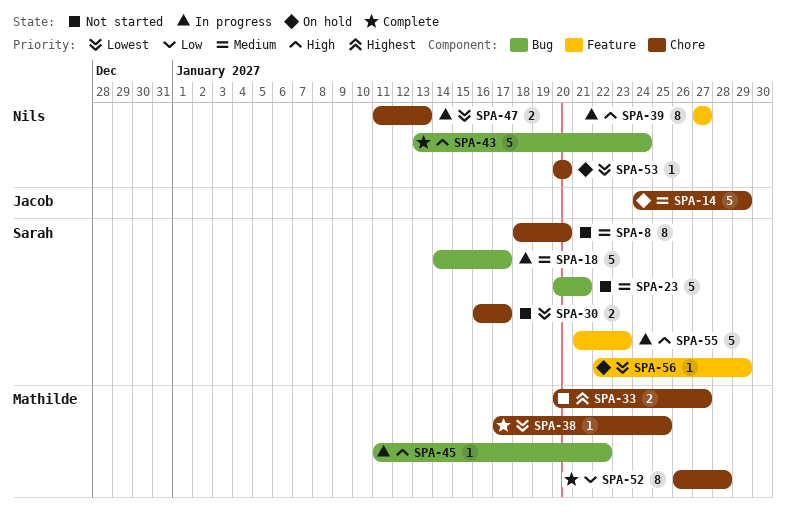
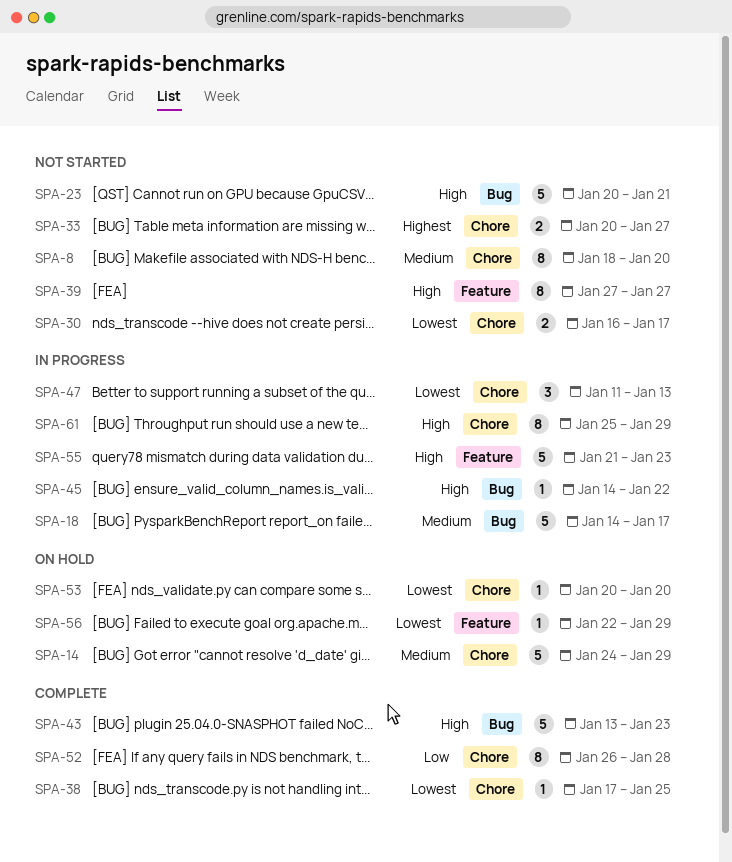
SPA-23, priority: Medium -> High
SPA-39, status: In progress -> Not started
SPA-43, due: Jan 24 -> Jan 23
SPA-45, start: Jan 11 -> Jan 14
SPA-47, estimate: 2 -> 3
SPA-61: none -> present

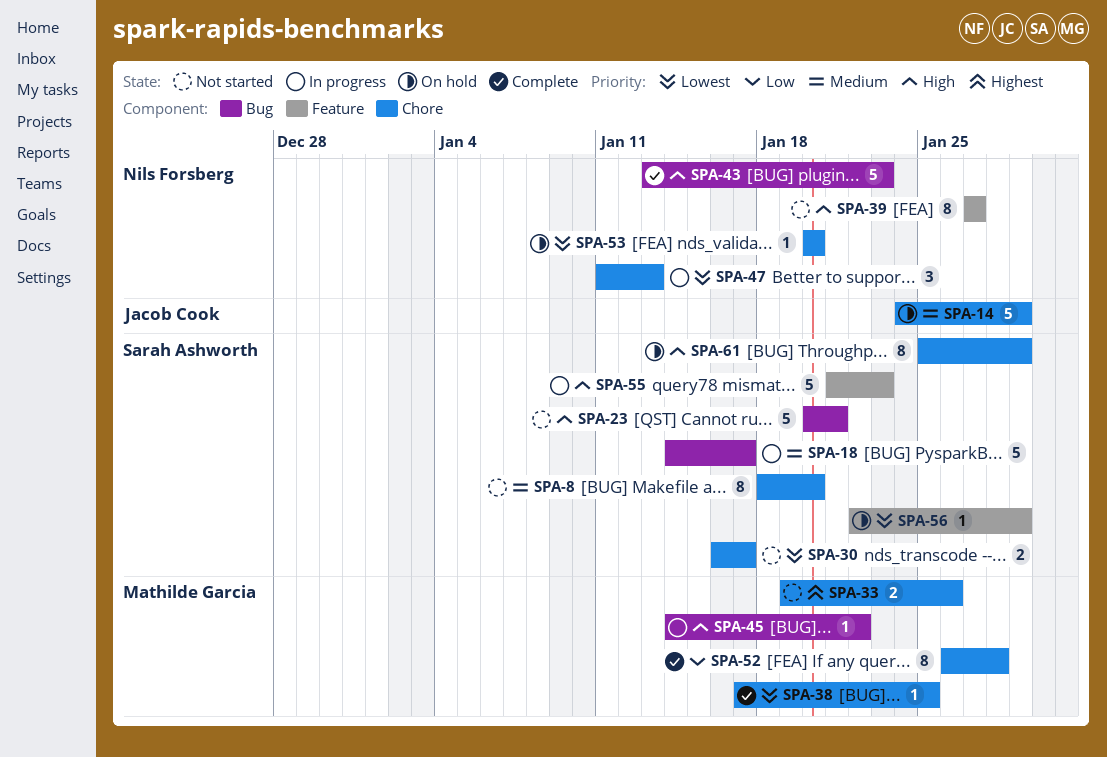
SPA-33, start: Jan 20 -> Jan 19
SPA-33, due: Jan 27 -> Jan 26
SPA-61, status: In progress -> On hold

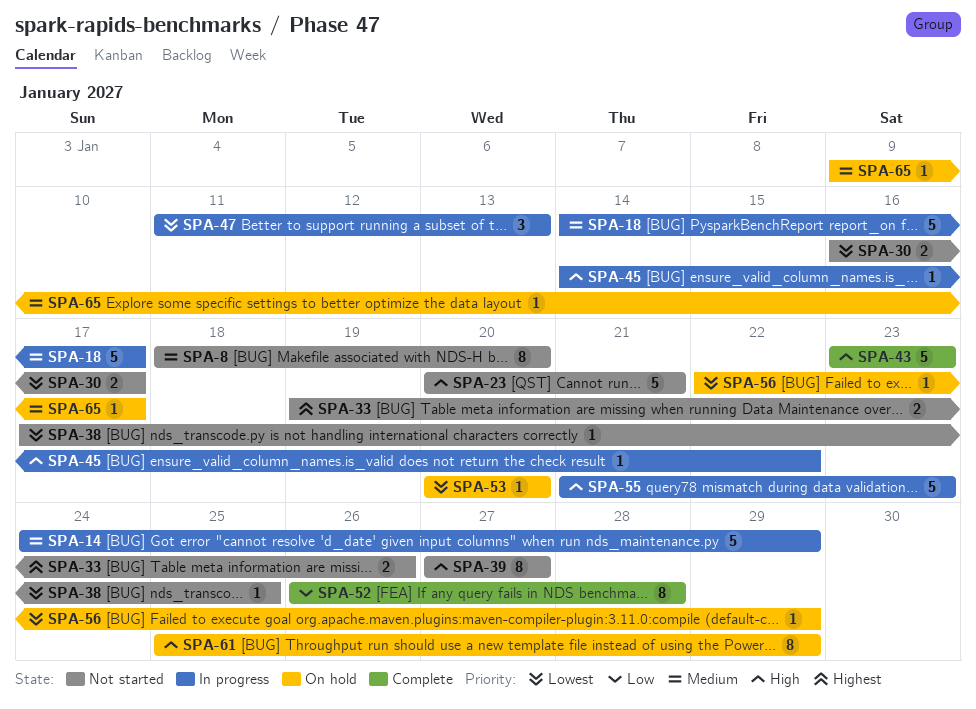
SPA-14, status: On hold -> In progress
SPA-38, status: Complete -> Not started
SPA-43, start: Jan 13 -> Jan 23
SPA-65: none -> present

